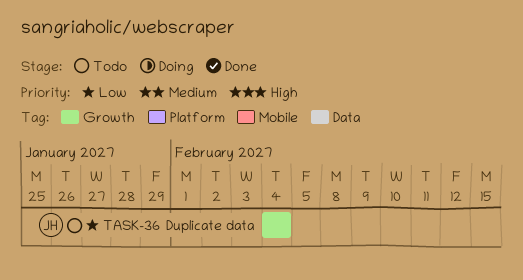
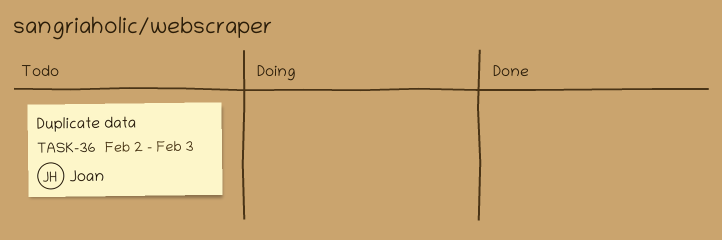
TASK-36, start: Feb 4 -> Feb 2
TASK-36, due: Feb 4 -> Feb 3

